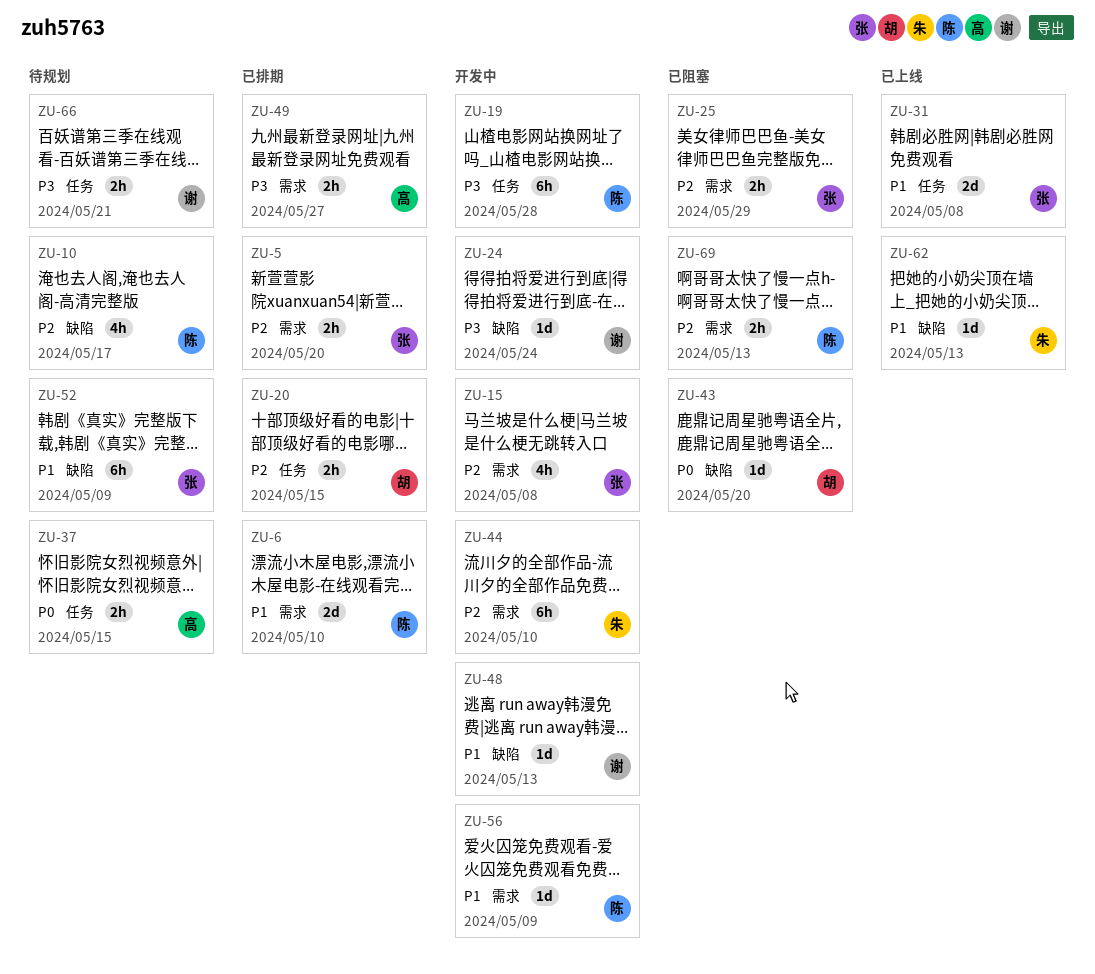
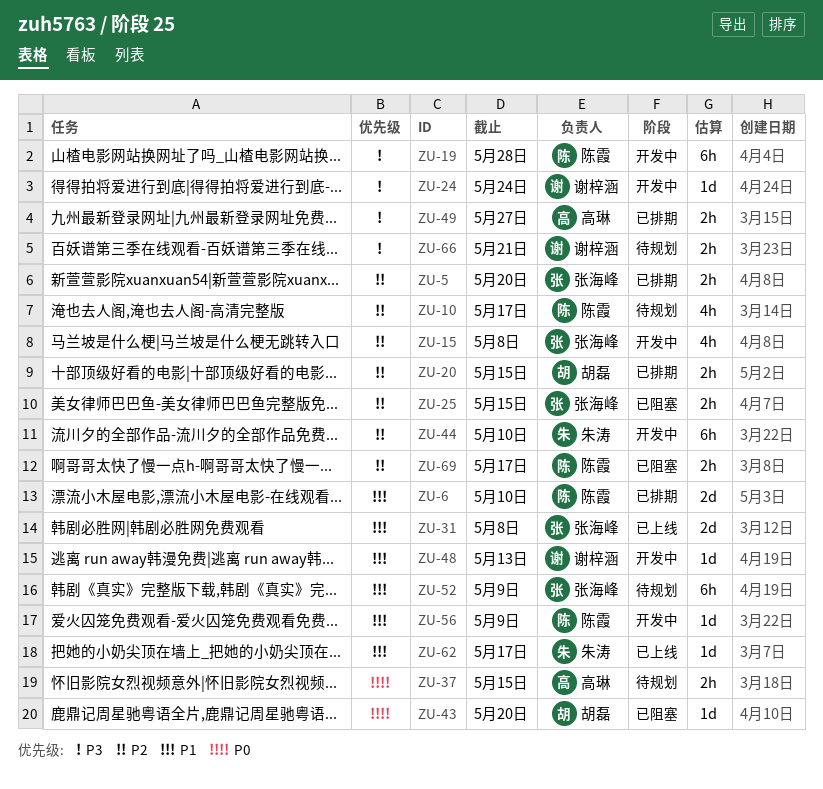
ZU-25, due: May 29 -> May 15
ZU-62, due: May 13 -> May 17
ZU-69, due: May 13 -> May 17

